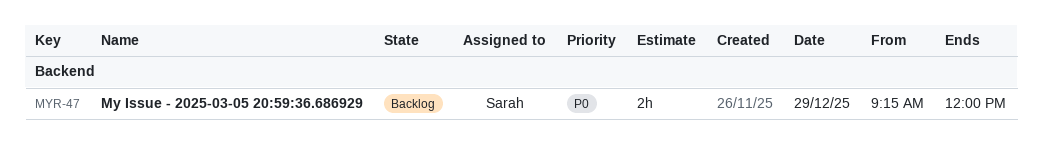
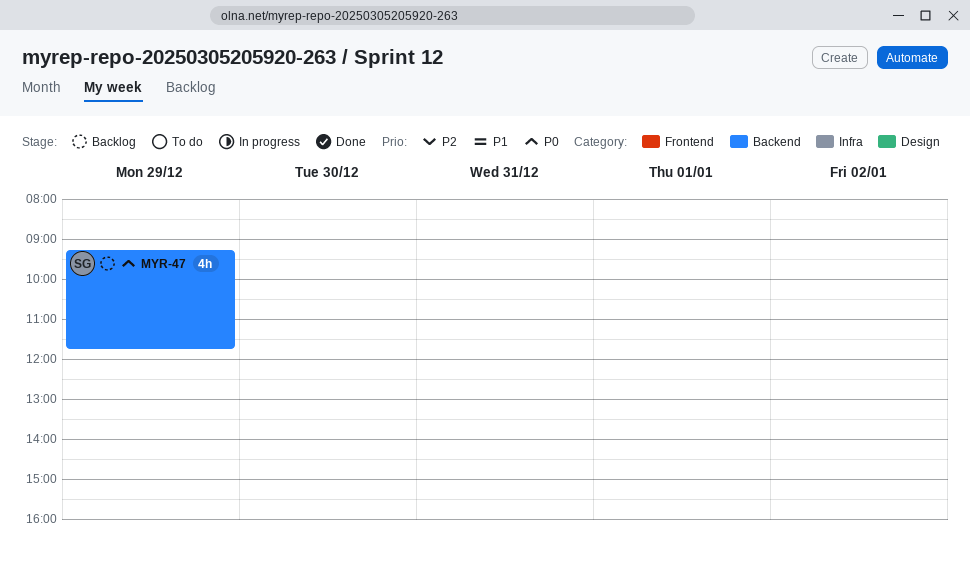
MYR-47, estimate: 2h -> 4h
MYR-47, ends: 12:00 -> 11:45

